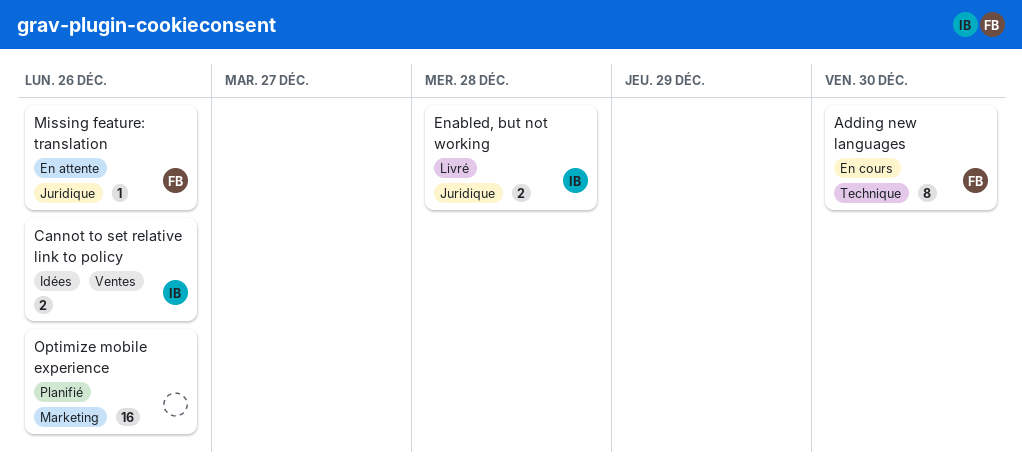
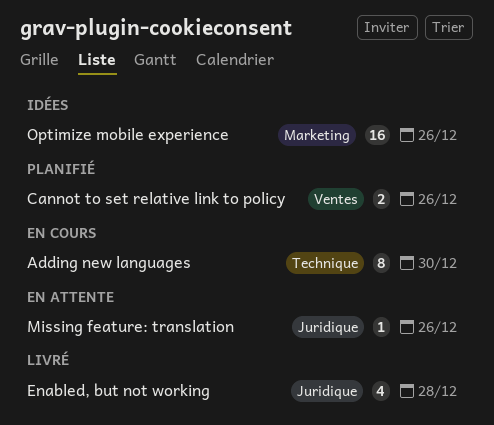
Cannot to set relative link to policy, status: Idées -> Planifié
Enabled, but not working, estimate: 2 -> 4
Optimize mobile experience, status: Planifié -> Idées

